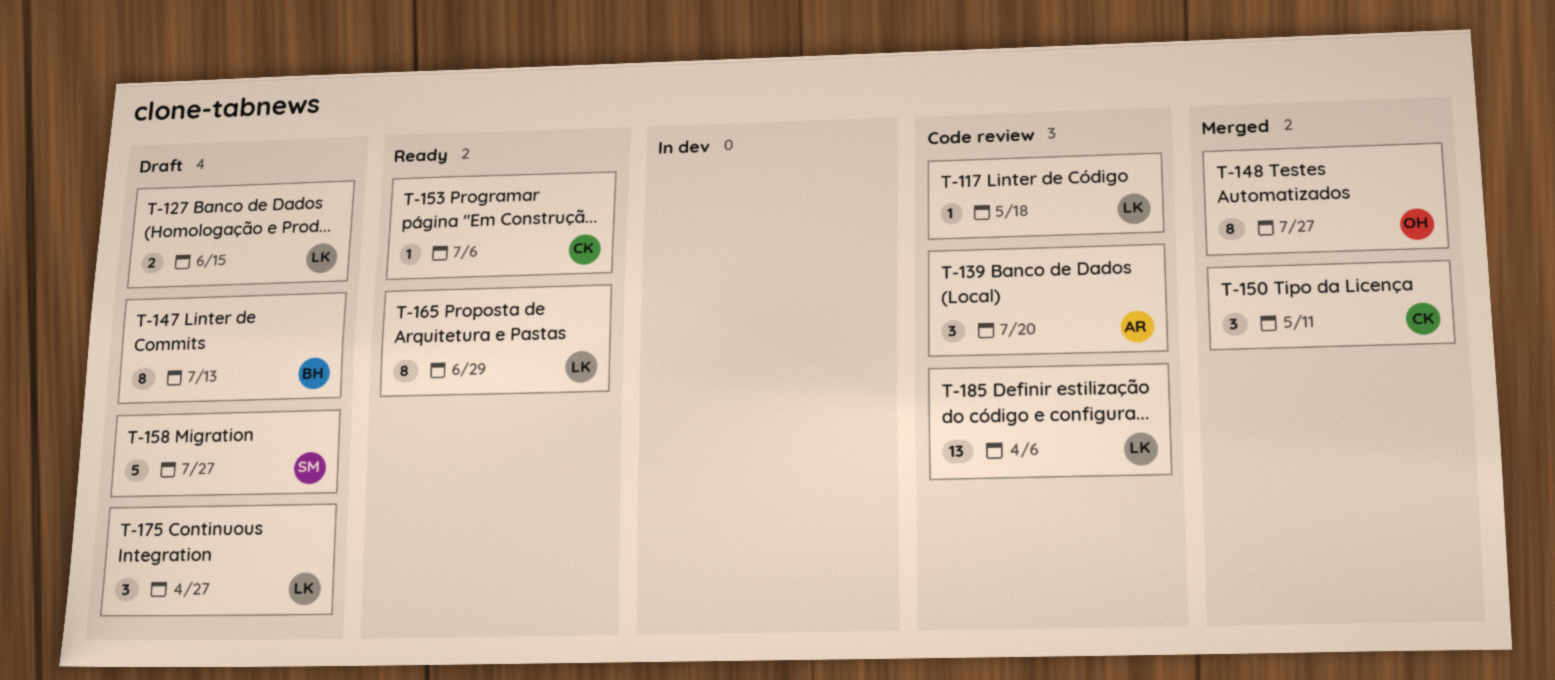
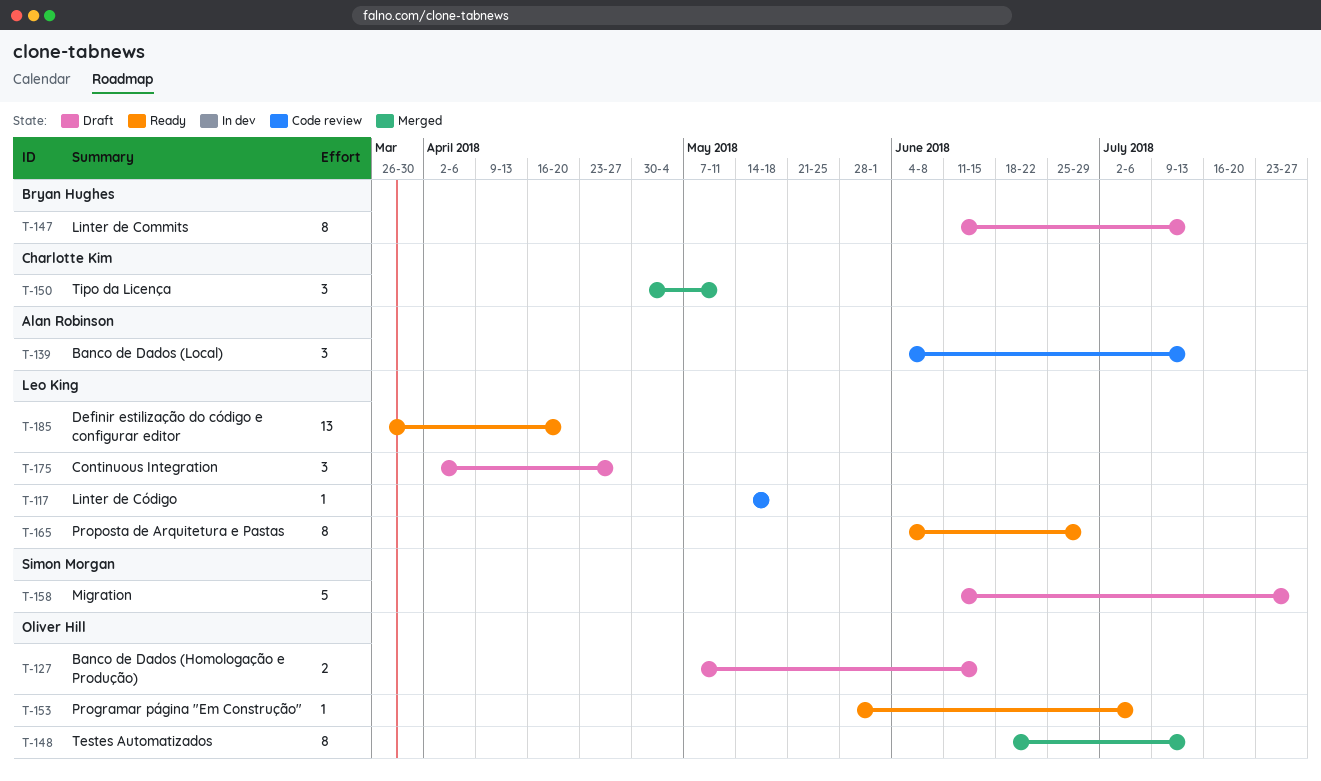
T-127, owner: Leo King -> Oliver Hill
T-139, due: Jul 20 -> Jul 13
T-148, due: Jul 27 -> Jul 13
T-153, owner: Charlotte Kim -> Oliver Hill
T-185, status: Code review -> Ready
T-185, due: Apr 6 -> Apr 20

